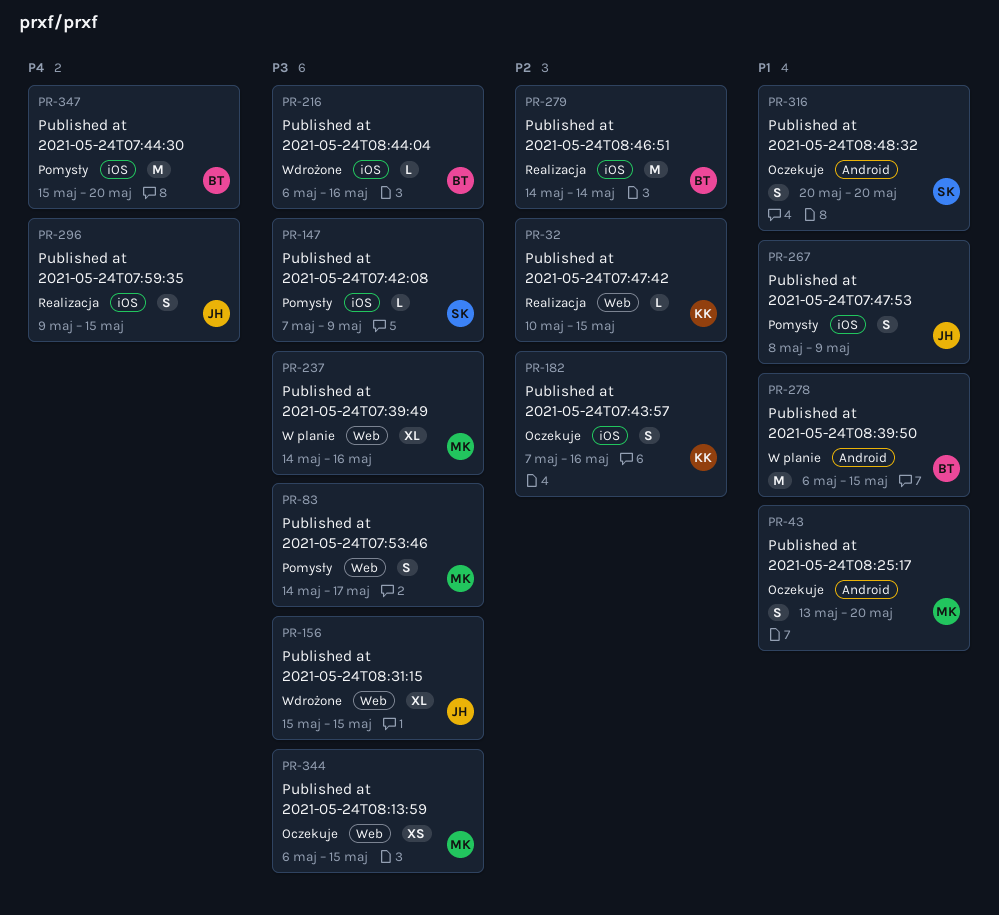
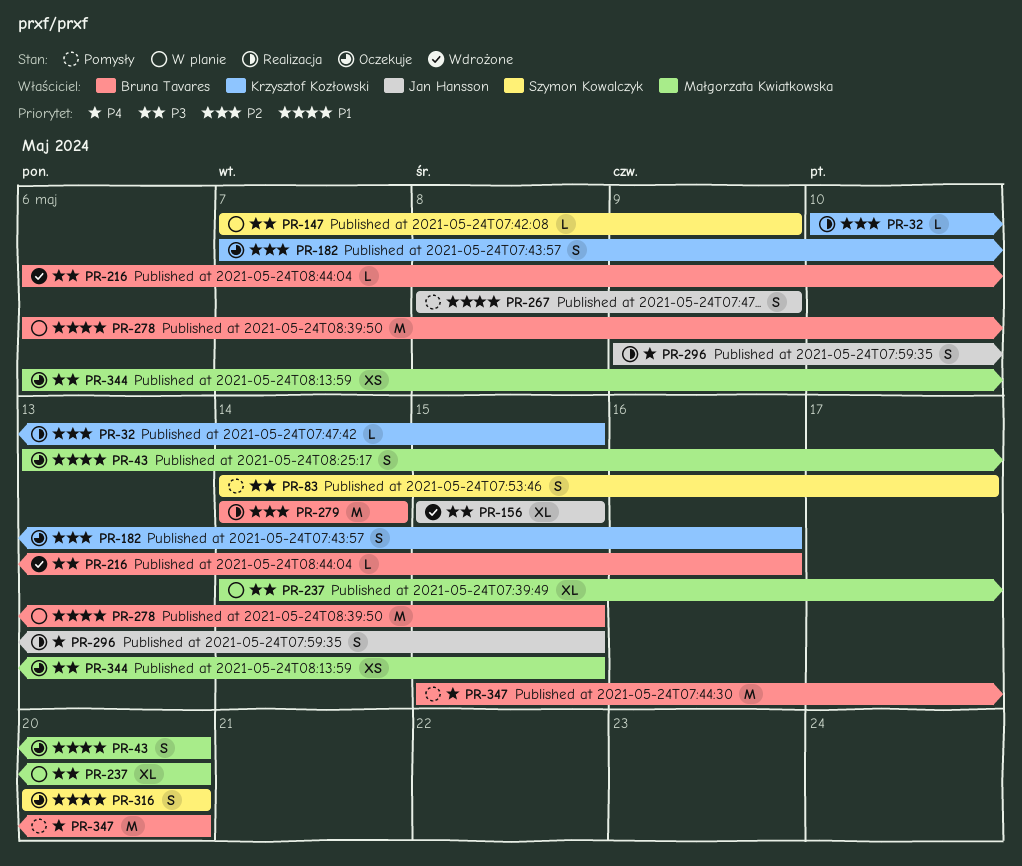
PR-83, owner: Małgorzata Kwiatkowska -> Szymon Kowalczyk
PR-147, status: Pomysły -> W planie
PR-237, due: May 16 -> May 20

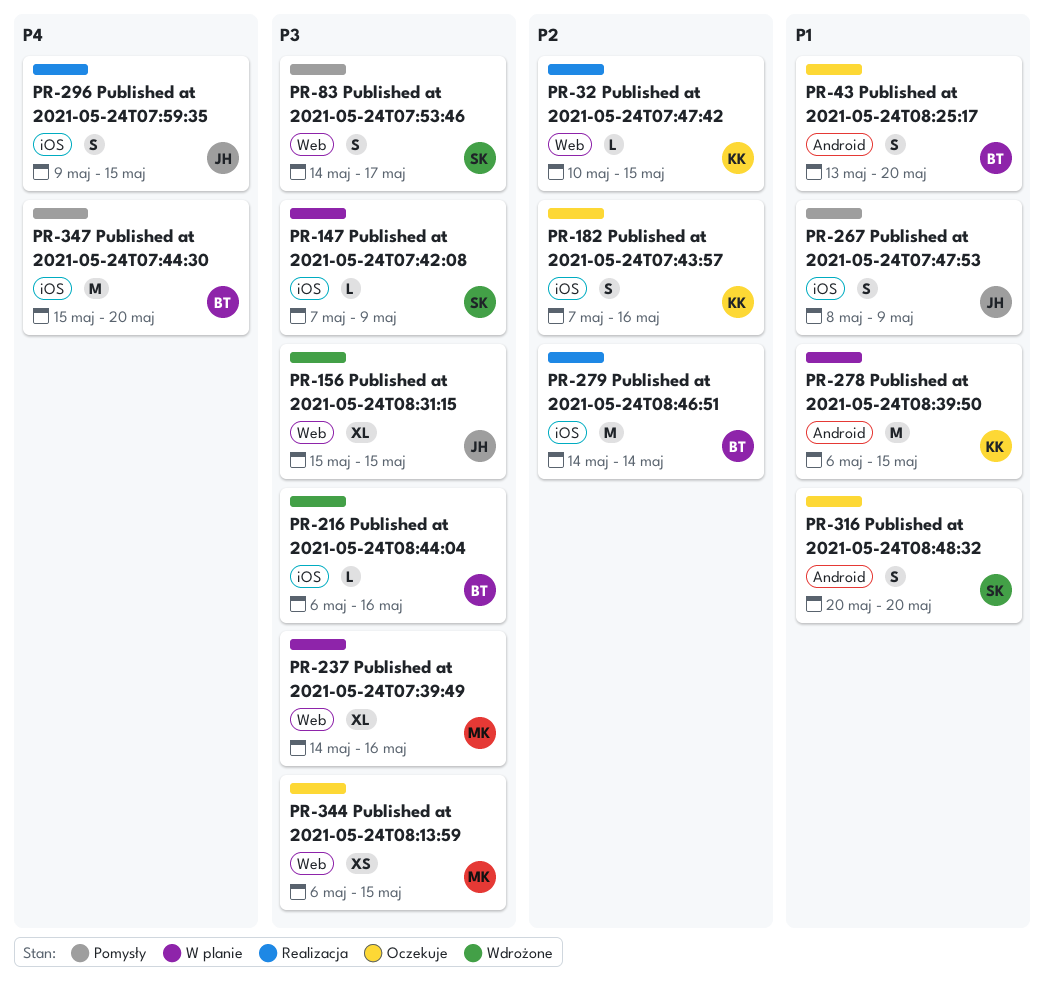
PR-43, owner: Małgorzata Kwiatkowska -> Bruna Tavares
PR-237, due: May 20 -> May 16
PR-278, owner: Bruna Tavares -> Krzysztof Kozłowski

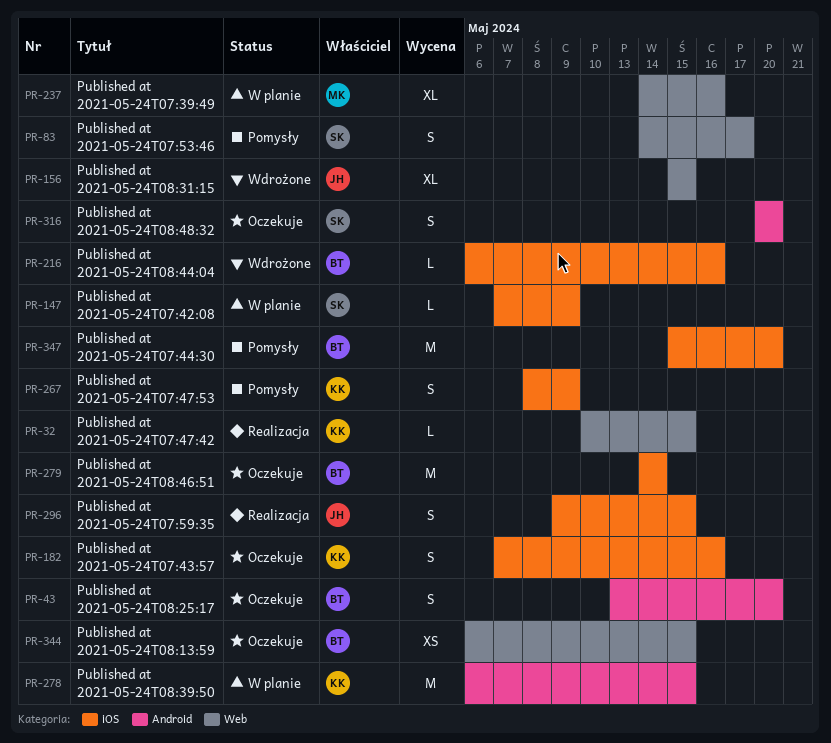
PR-267, owner: JH -> KK
PR-279, status: Realizacja -> Oczekuje
PR-344, owner: MK -> BT

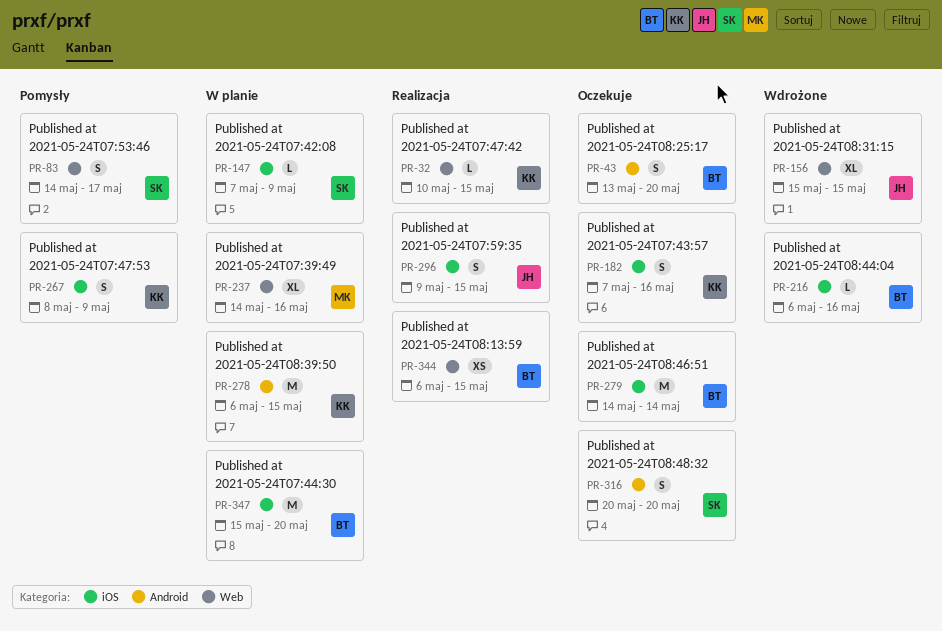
PR-344, status: Oczekuje -> Realizacja
PR-347, status: Pomysły -> W planie

